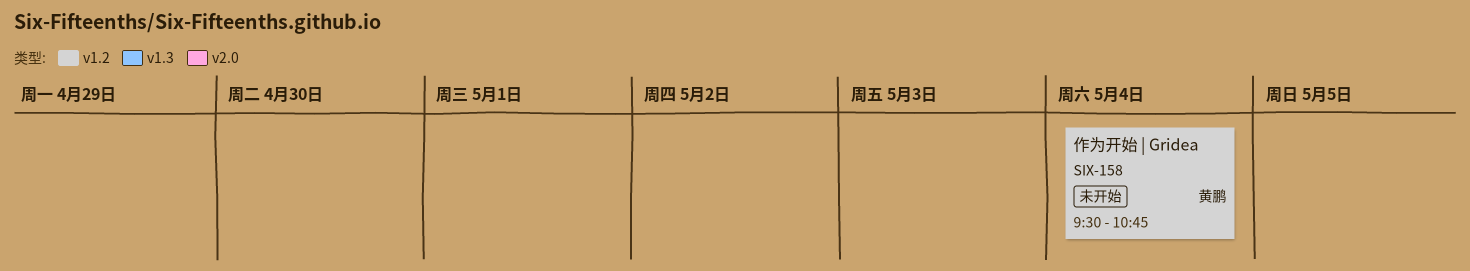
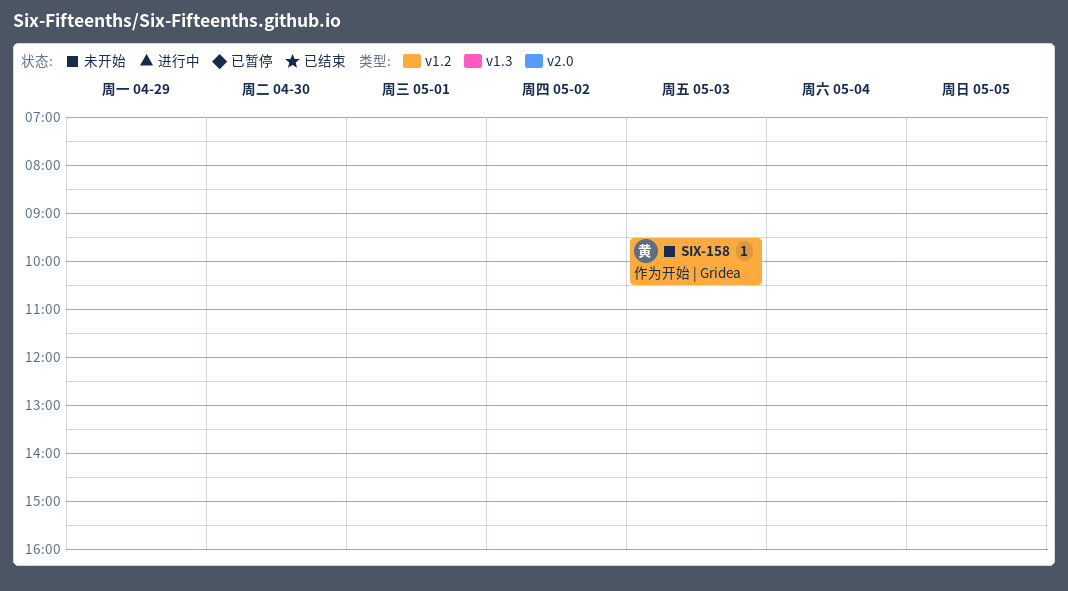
SIX-158, day: May 4 -> May 3
SIX-158, ends: 10:45 -> 10:30

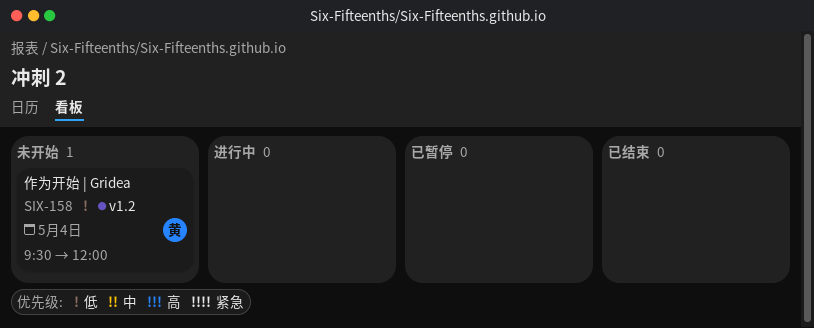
SIX-158, day: May 3 -> May 4
SIX-158, ends: 10:30 -> 12:00

